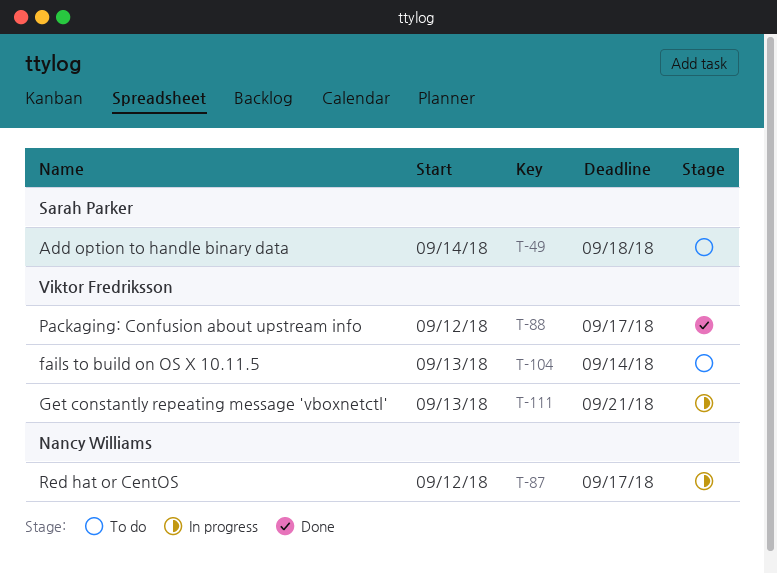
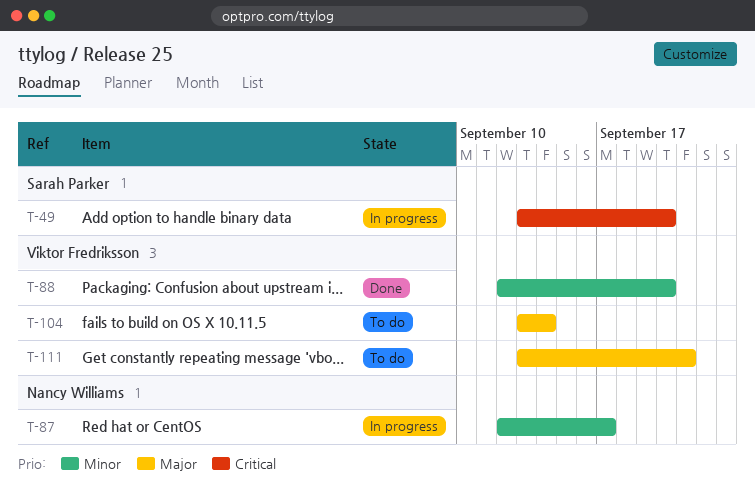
T-49, status: To do -> In progress
T-49, start: Sep 14 -> Sep 13
T-49, due: Sep 18 -> Sep 20
T-88, due: Sep 17 -> Sep 20
T-111, status: In progress -> To do

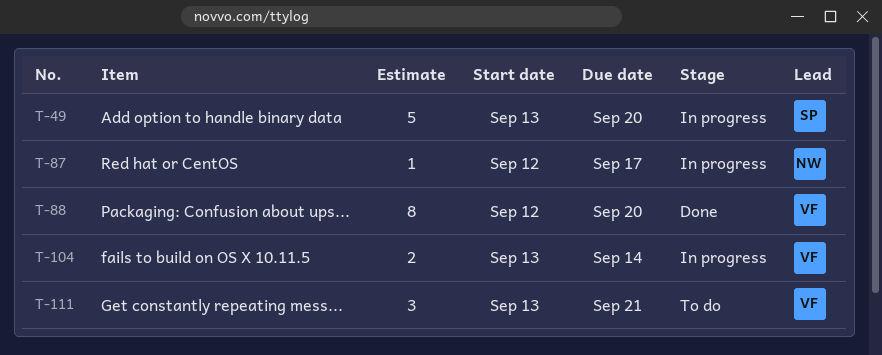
T-104, status: To do -> In progress

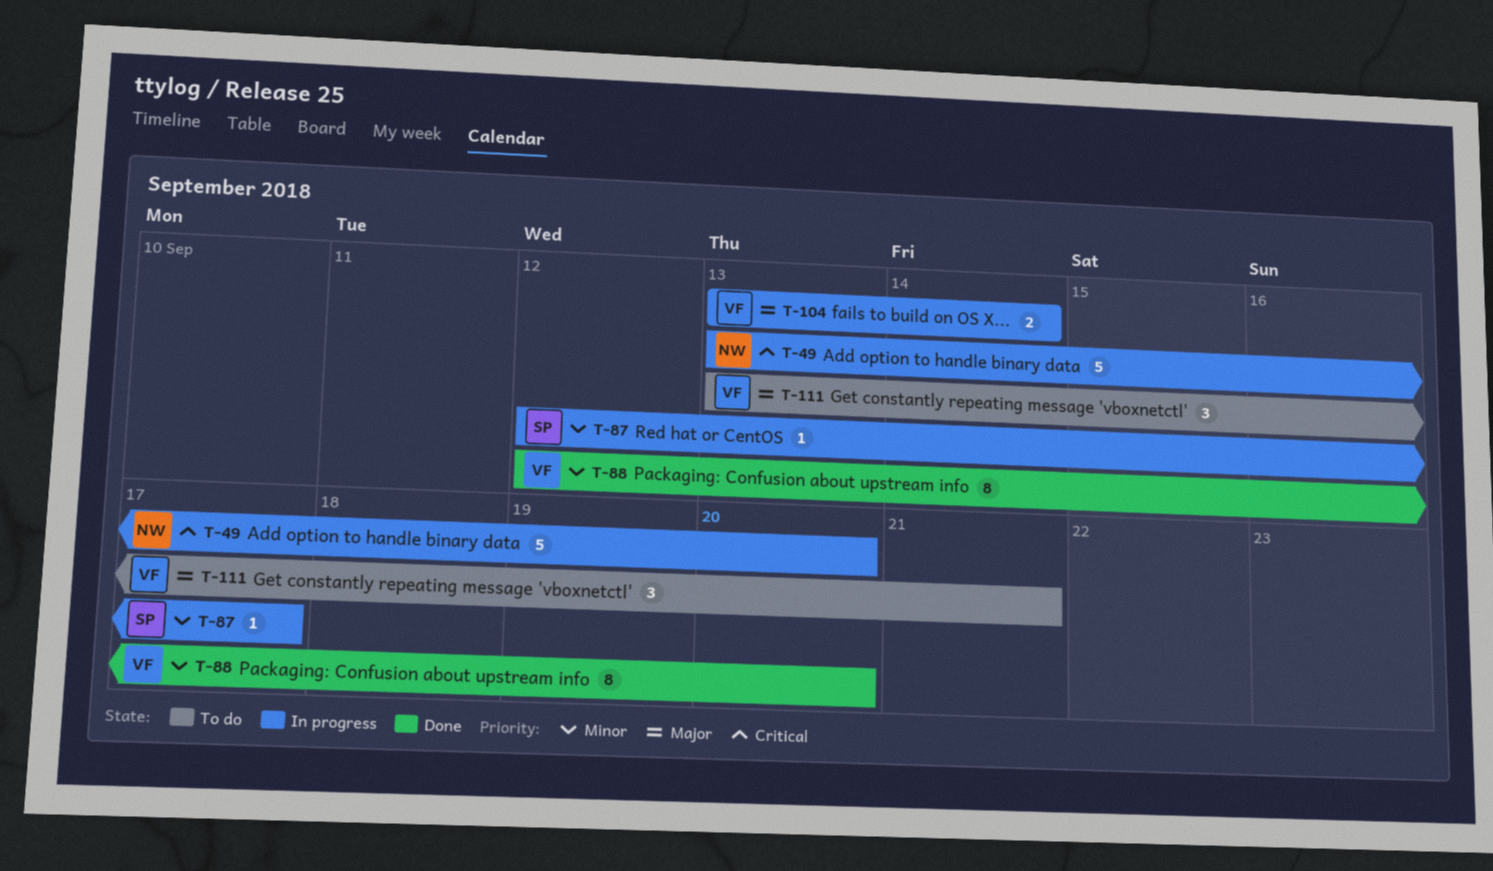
T-49, owner: SP -> NW
T-87, owner: NW -> SP

